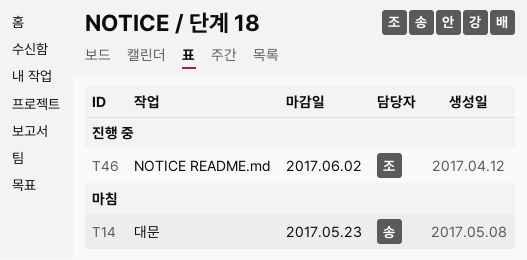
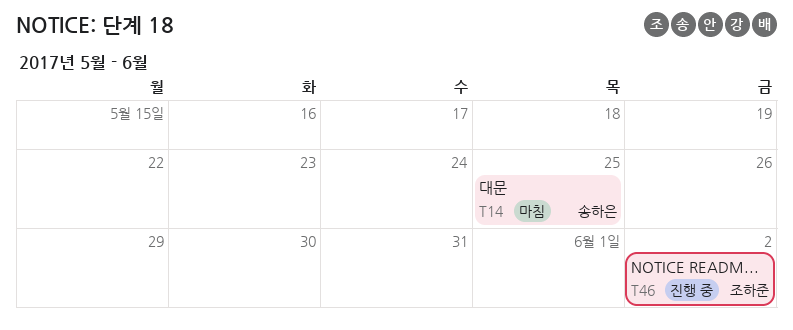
T14, due: May 23 -> May 25

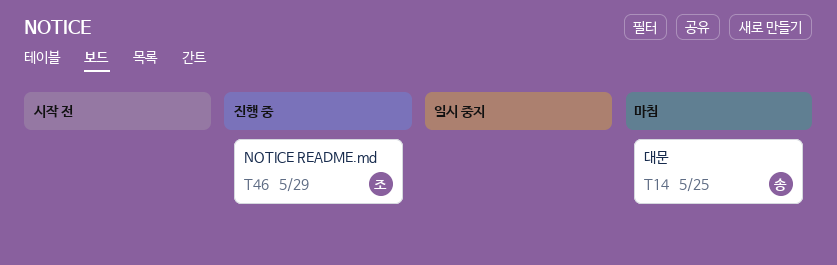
T46, due: Jun 2 -> May 29

